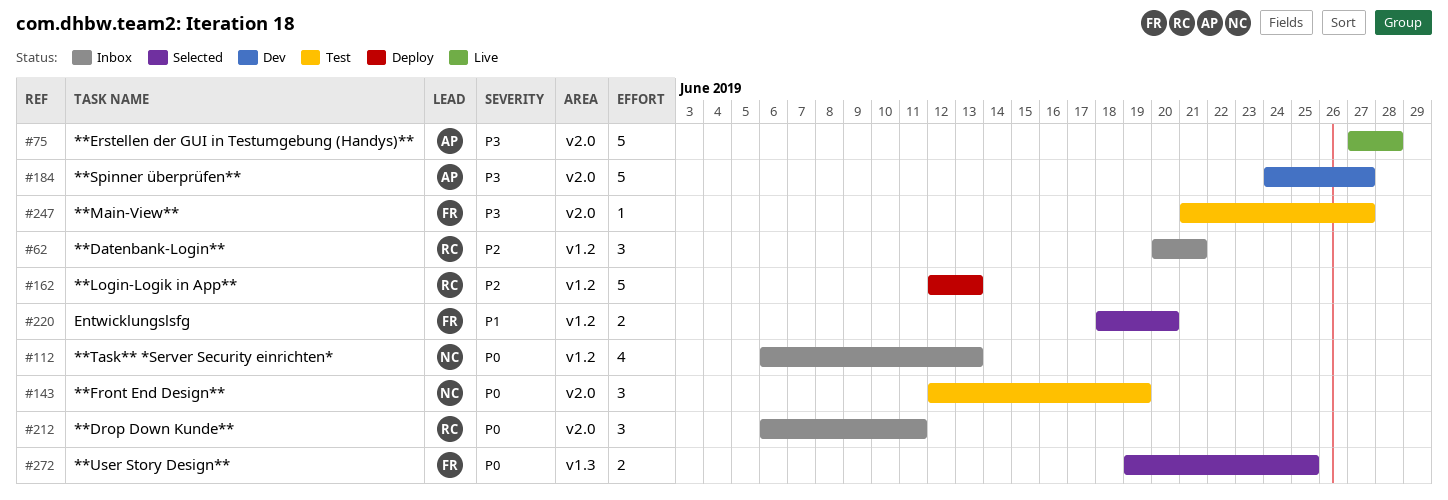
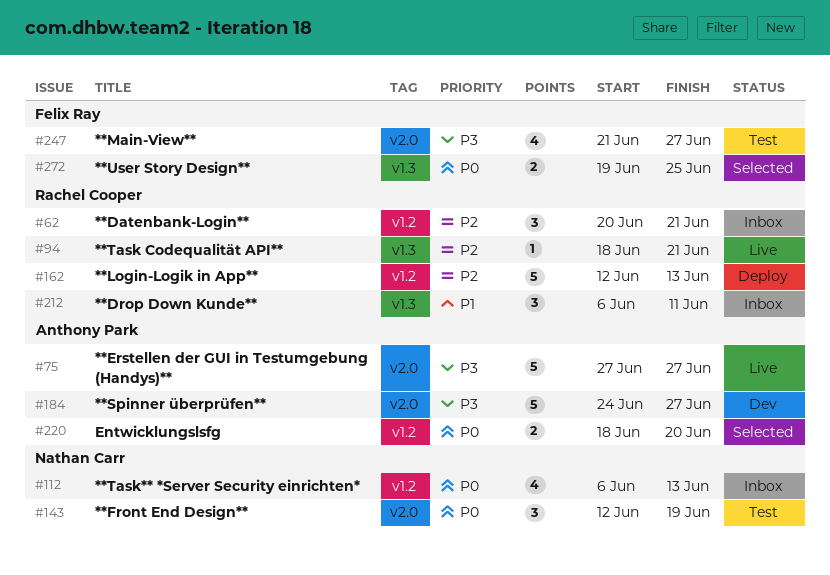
#75, due: Jun 28 -> Jun 27
#94: none -> present
#212, priority: P0 -> P1
#212, label: v2.0 -> v1.3
#220, owner: Felix Ray -> Anthony Park
#220, priority: P1 -> P0
#247, estimate: 1 -> 4

